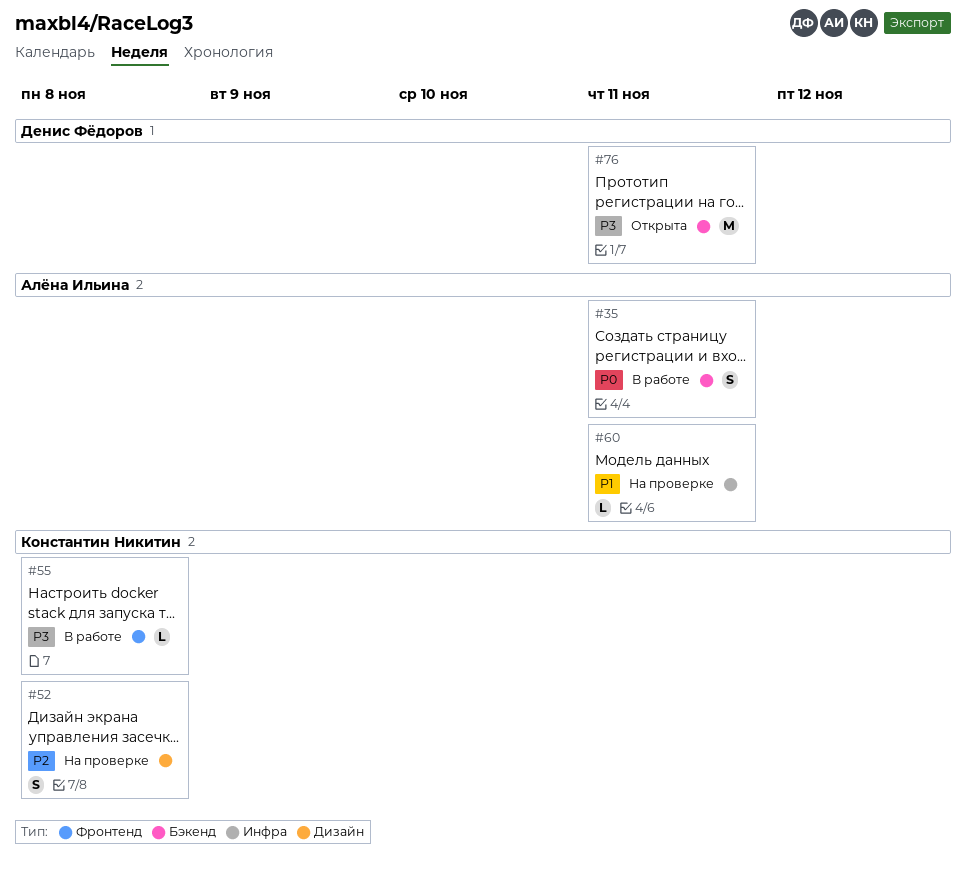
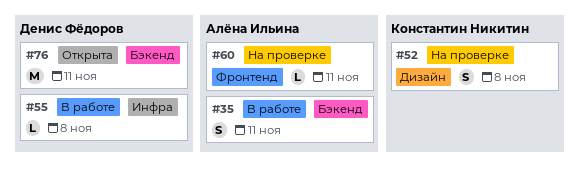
#55, owner: Константин Никитин -> Денис Фёдоров
#55, label: Фронтенд -> Инфра
#60, label: Инфра -> Фронтенд

